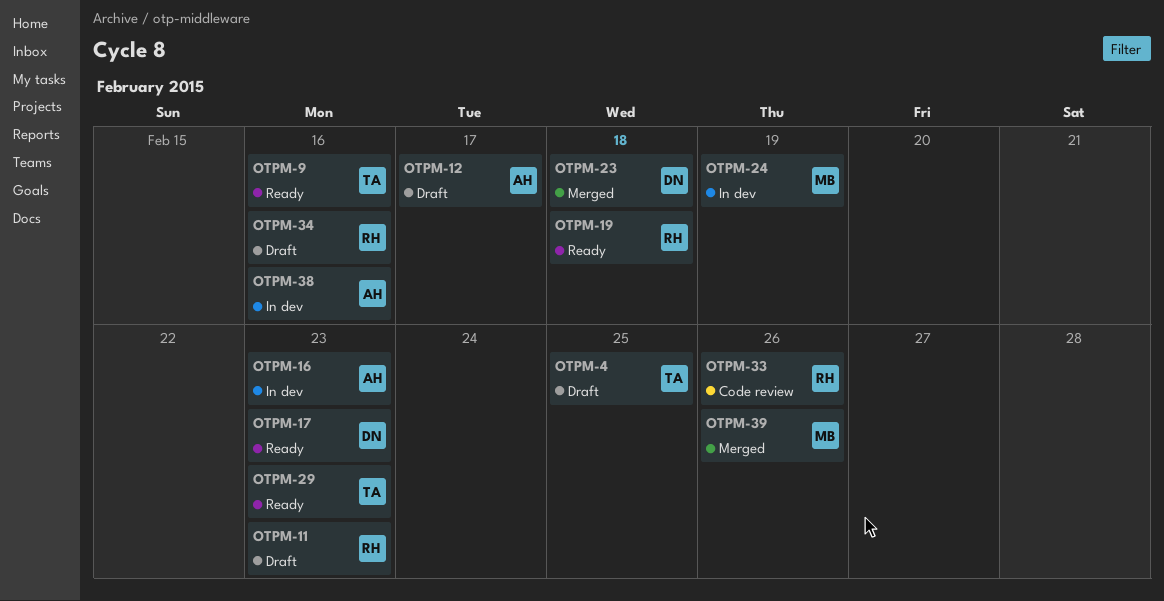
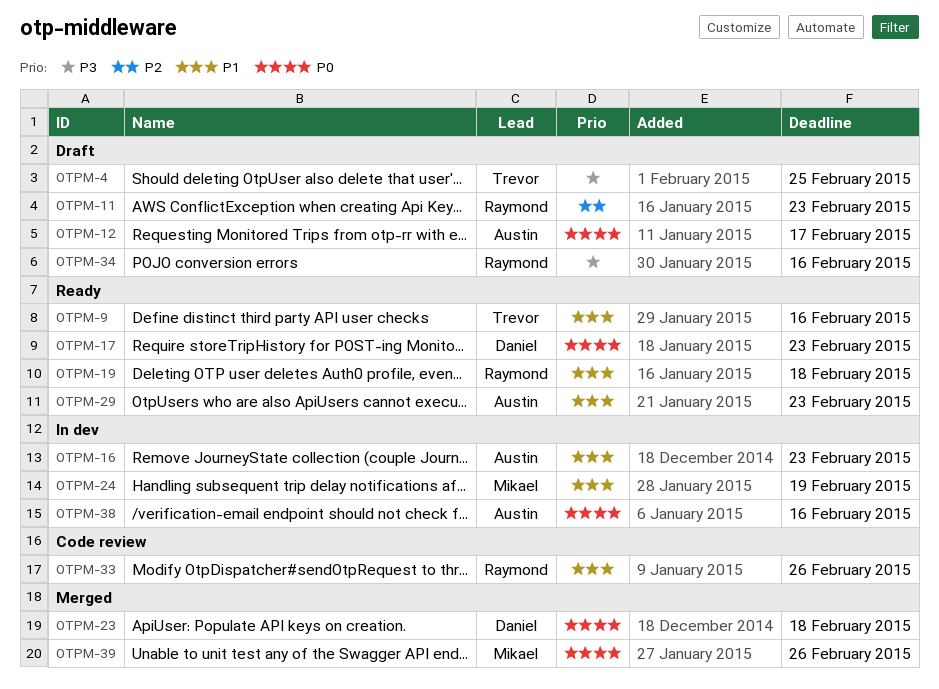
OTPM-29, owner: Trevor -> Austin

